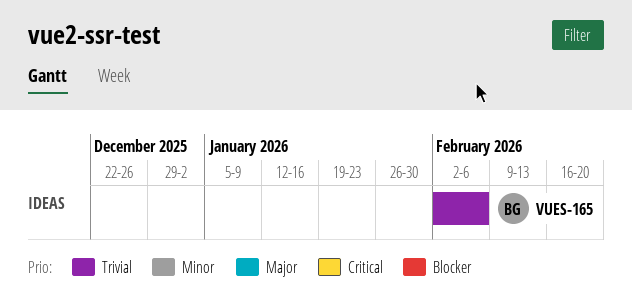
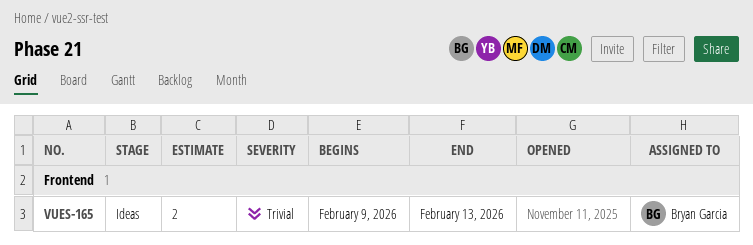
VUES-165, start: Feb 2 -> Feb 9
VUES-165, due: Feb 6 -> Feb 13

